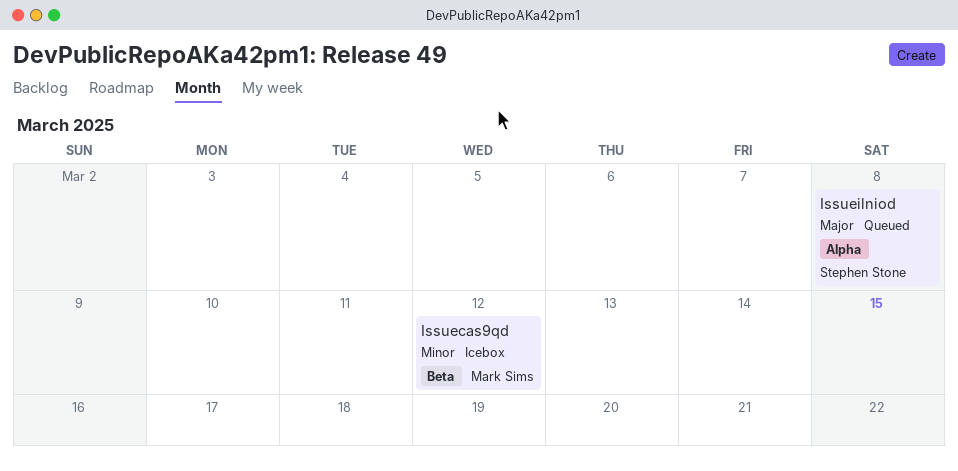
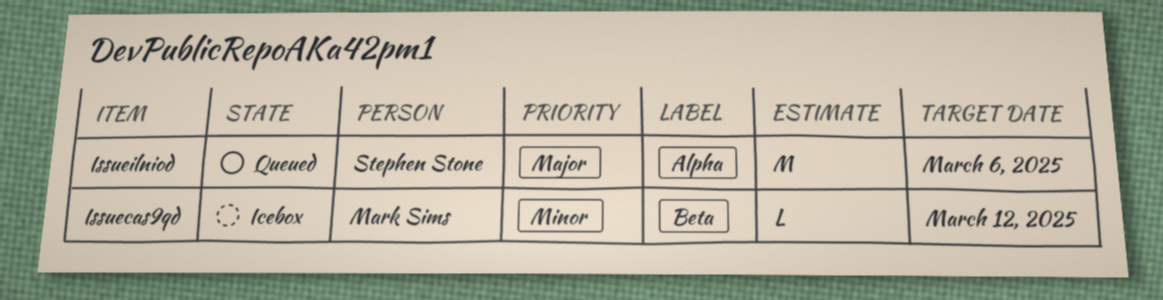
Issueilniod, due: Mar 8 -> Mar 6

